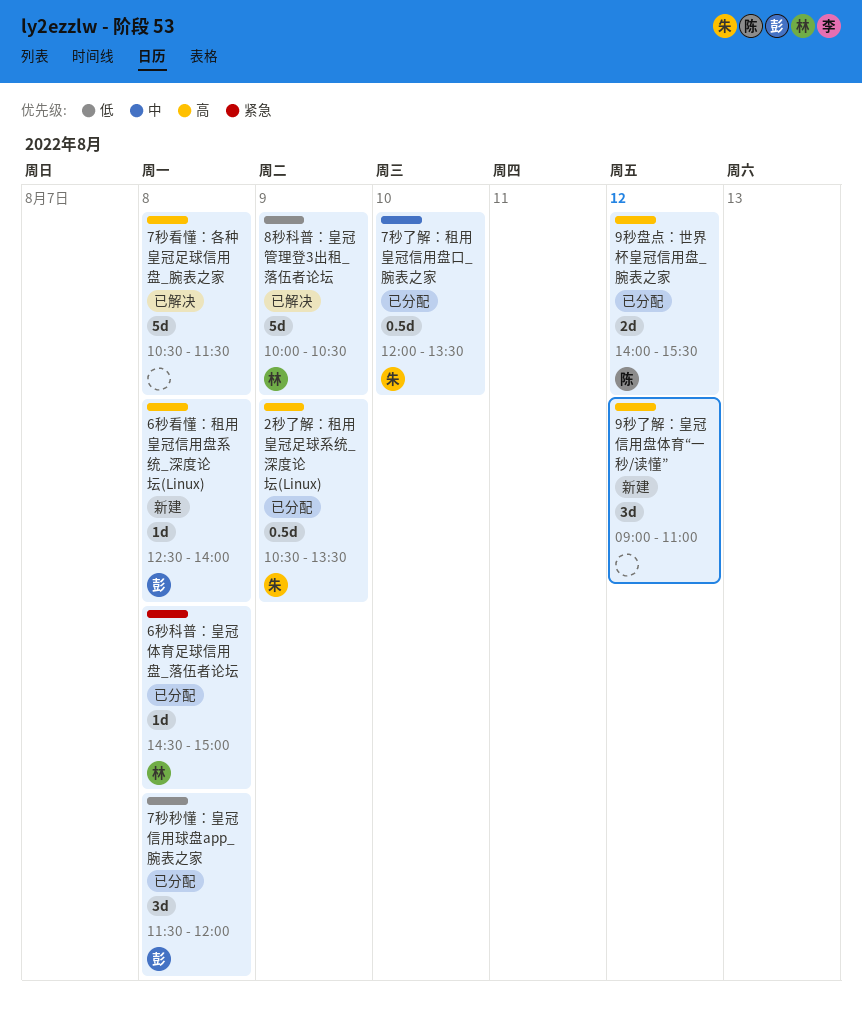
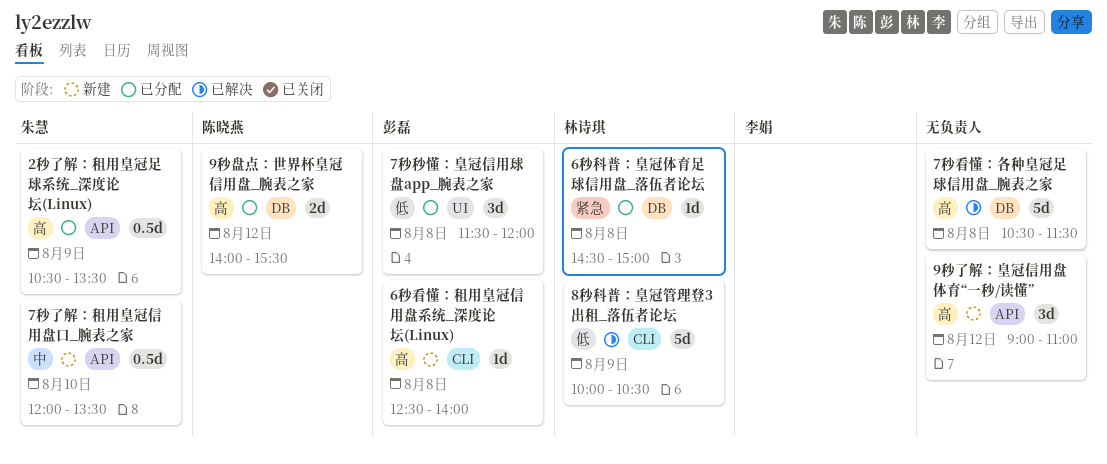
7秒了解：租用皇冠信用盘口_腕表之家, status: 已分配 -> 新建

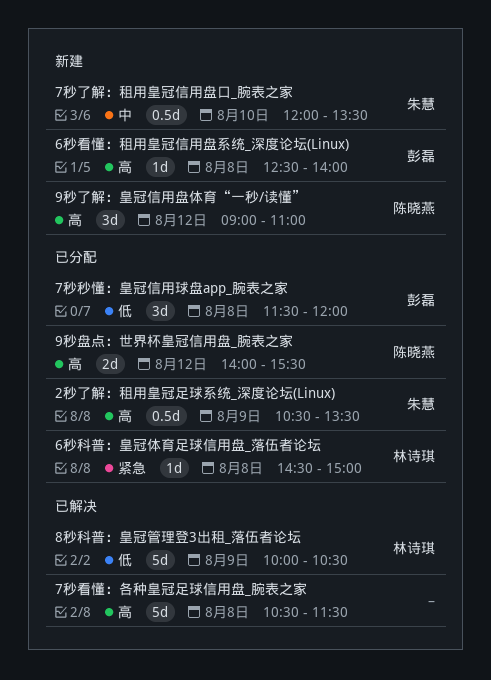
9秒了解：皇冠信用盘体育“一秒/读懂”, owner: none -> 陈晓燕

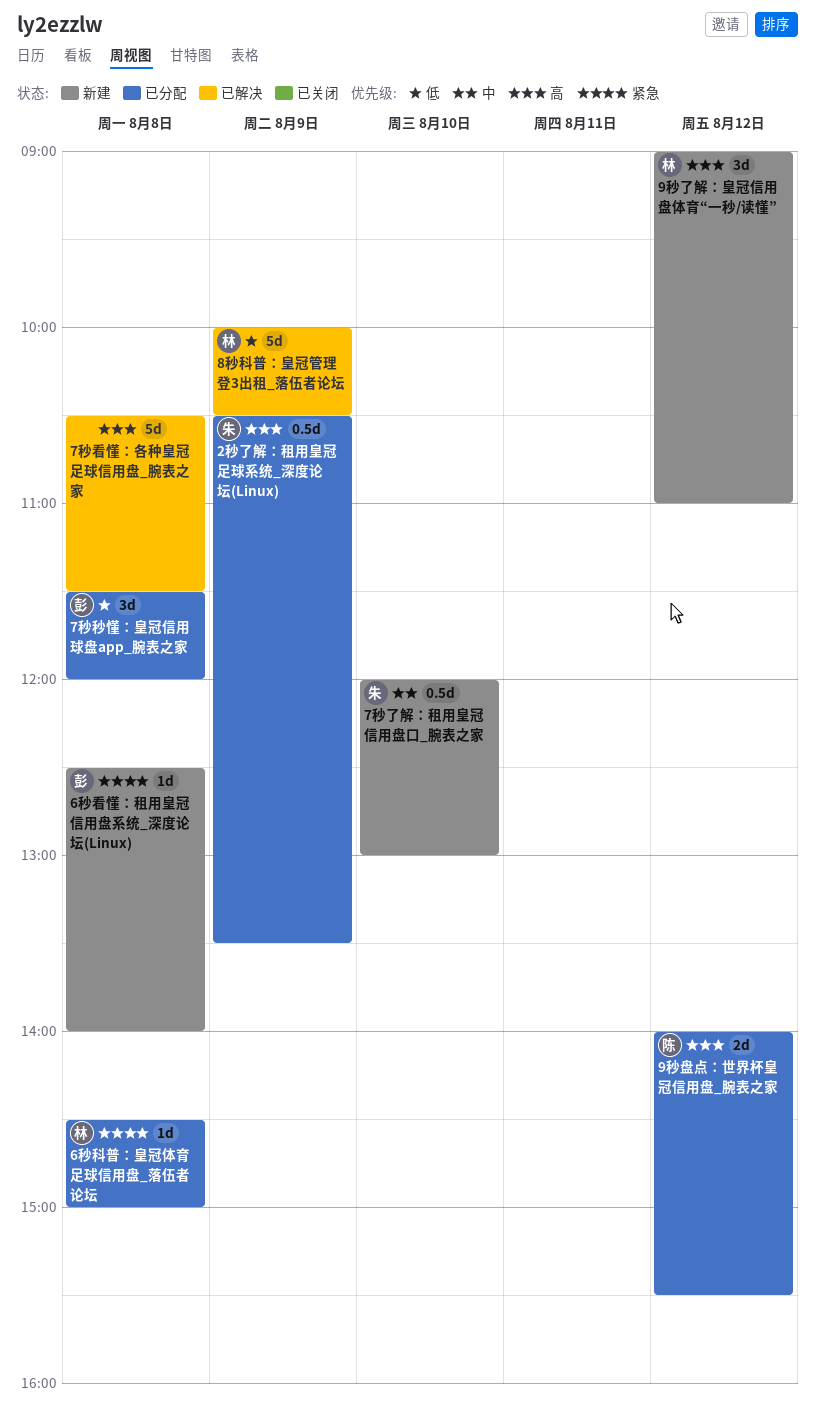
6秒看懂：租用皇冠信用盘系统_深度论坛(Linux), priority: 高 -> 紧急
7秒了解：租用皇冠信用盘口_腕表之家, ends: 13:30 -> 13:00
9秒了解：皇冠信用盘体育“一秒/读懂”, owner: 陈晓燕 -> 林诗琪

